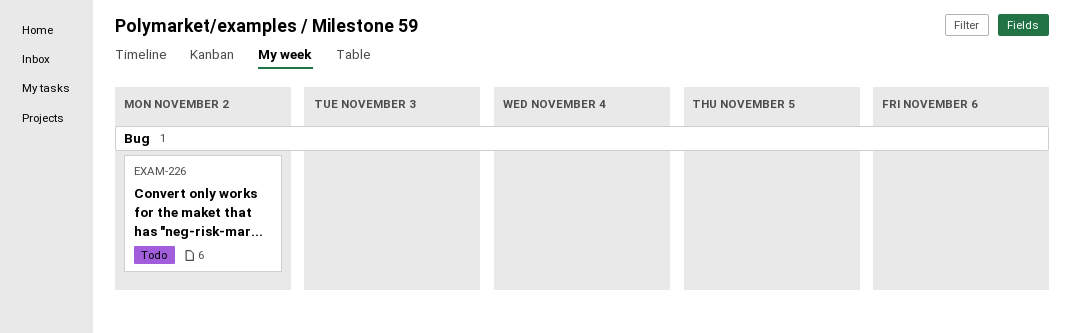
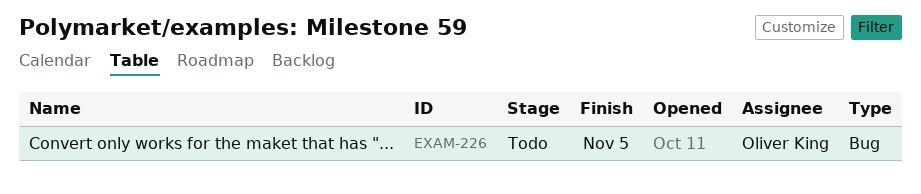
EXAM-226, due: Nov 2 -> Nov 5

